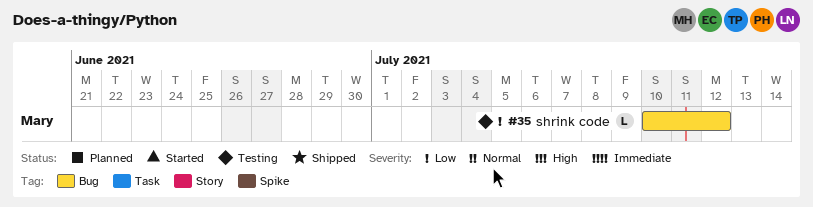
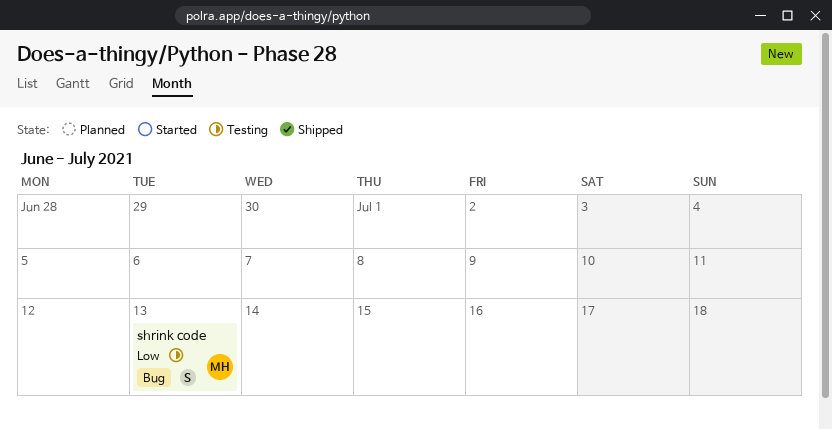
shrink code, estimate: L -> S
shrink code, due: Jul 12 -> Jul 13

